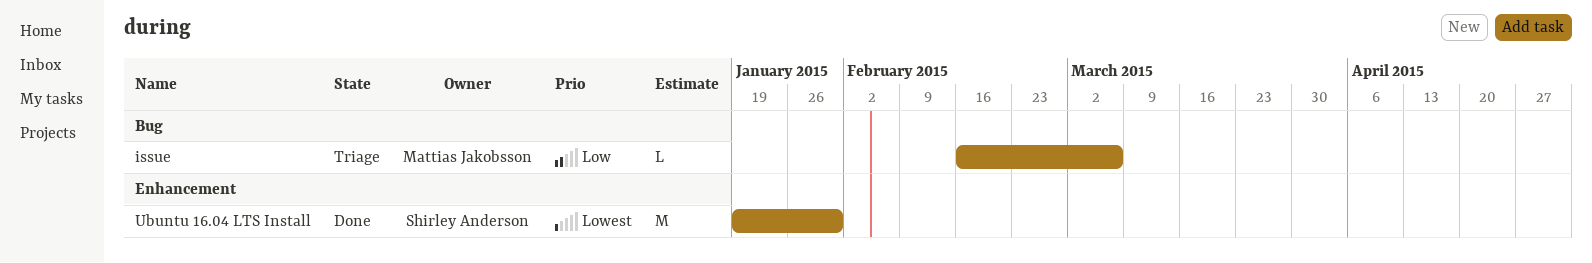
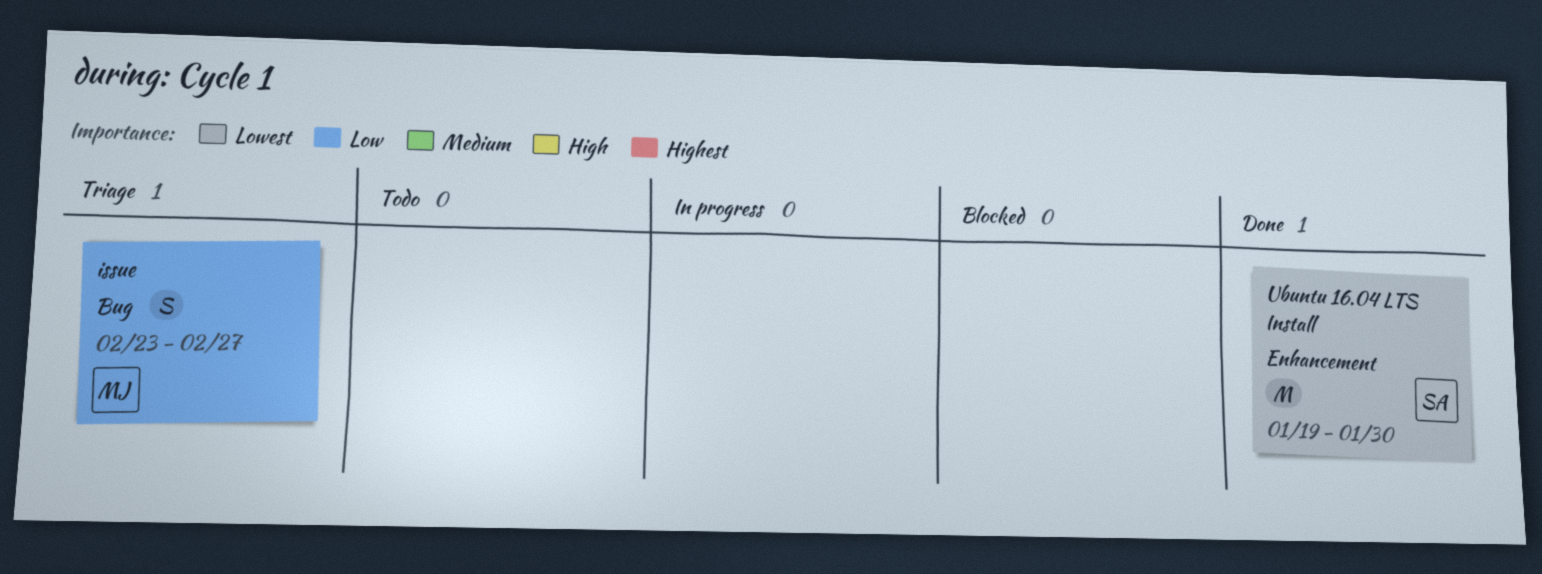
issue, estimate: L -> S
issue, start: Feb 16 -> Feb 23
issue, due: Mar 6 -> Feb 27

